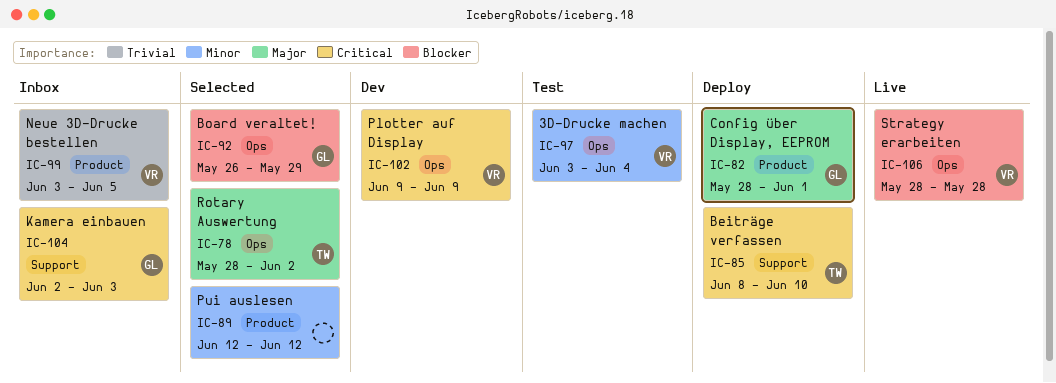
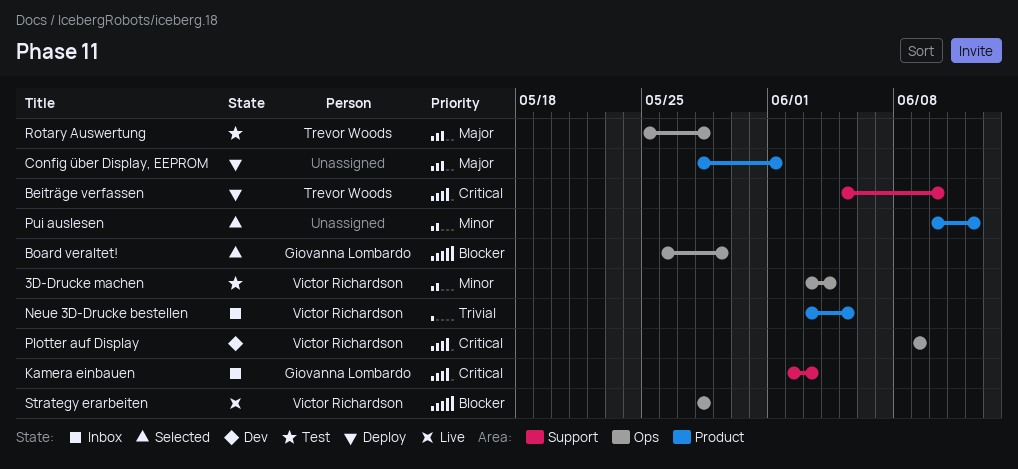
Beiträge verfassen, start: Jun 8 -> Jun 5
Config über Display, EEPROM, owner: Giovanna Lombardo -> none
Pui auslesen, start: Jun 12 -> Jun 10
Rotary Auswertung, status: Selected -> Test
Rotary Auswertung, start: May 28 -> May 25
Rotary Auswertung, due: Jun 2 -> May 28

